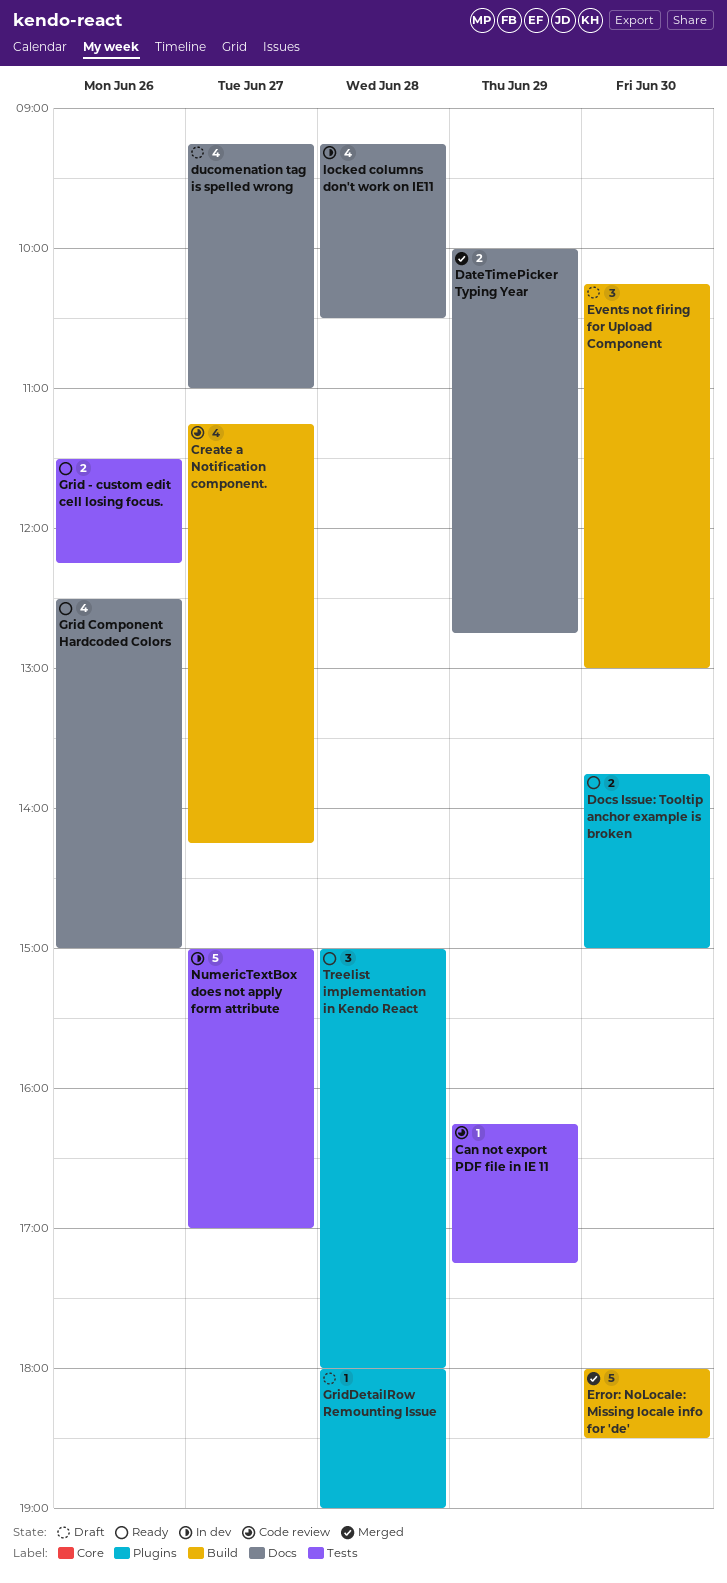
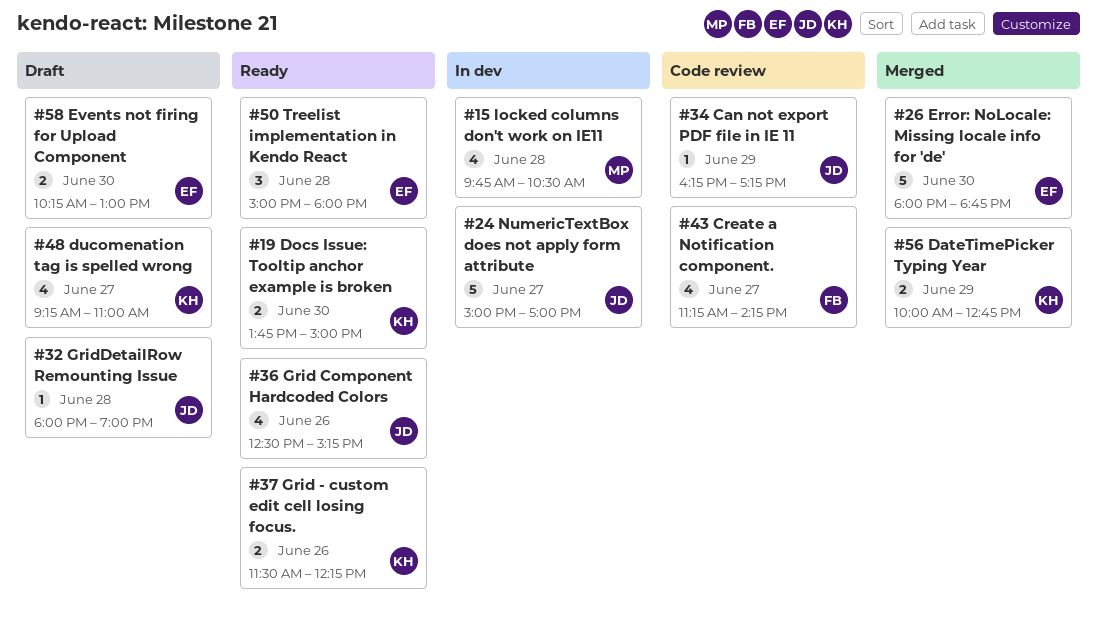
Error: NoLocale: Missing locale info for 'de', ends: 18:30 -> 18:45
Events not firing for Upload Component, estimate: 3 -> 2
Grid Component Hardcoded Colors, ends: 15:00 -> 15:15
locked columns don't work on IE11, begins: 09:15 -> 09:45

